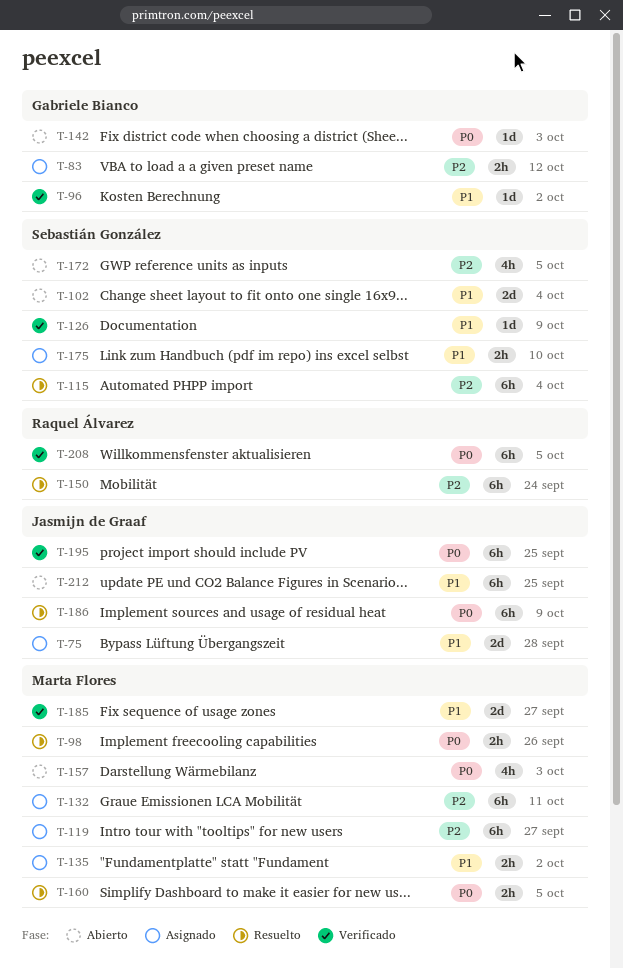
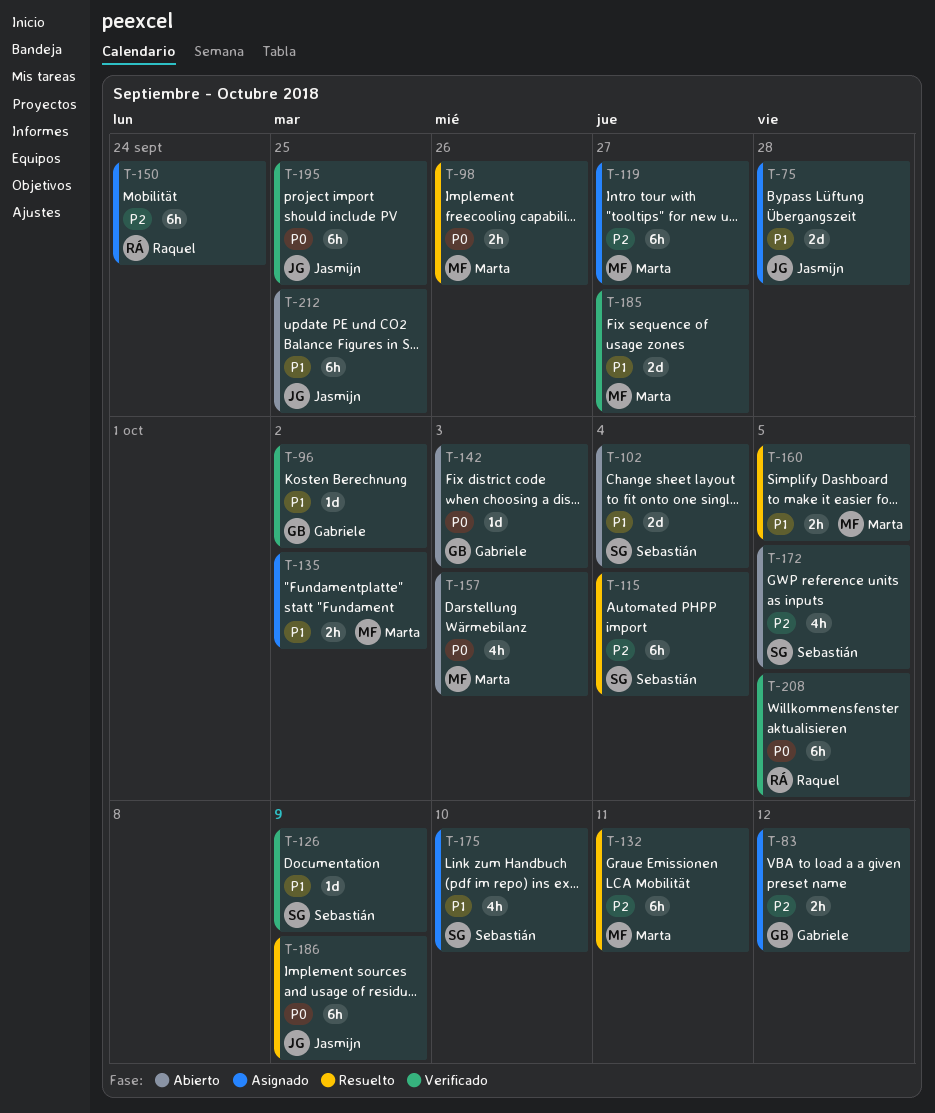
T-132, status: Asignado -> Resuelto
T-150, status: Resuelto -> Asignado
T-160, priority: P0 -> P1
T-175, estimate: 2h -> 4h

